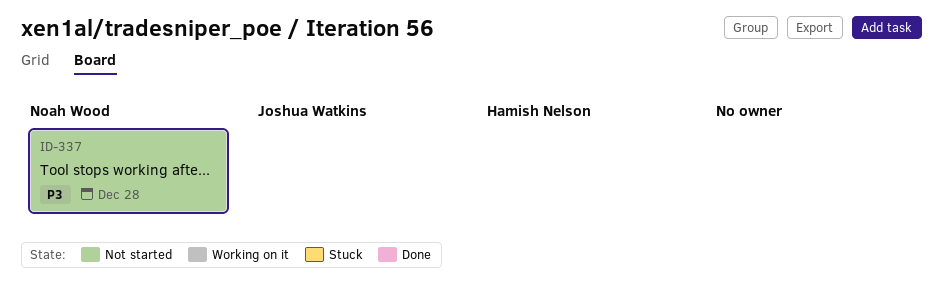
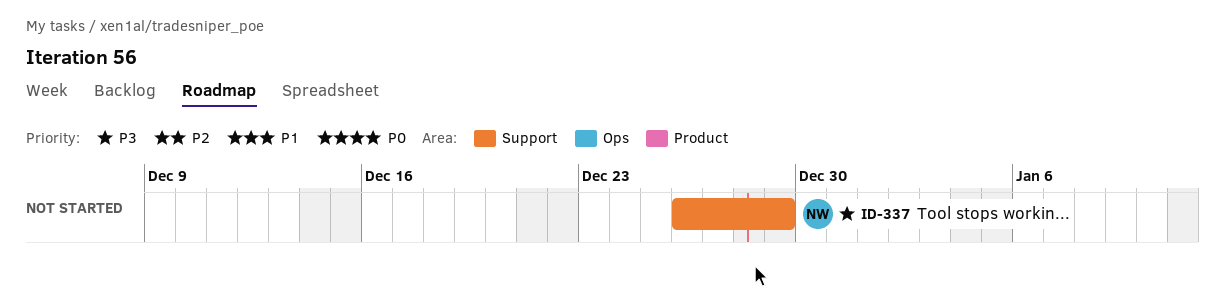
ID-337, due: Dec 28 -> Dec 29

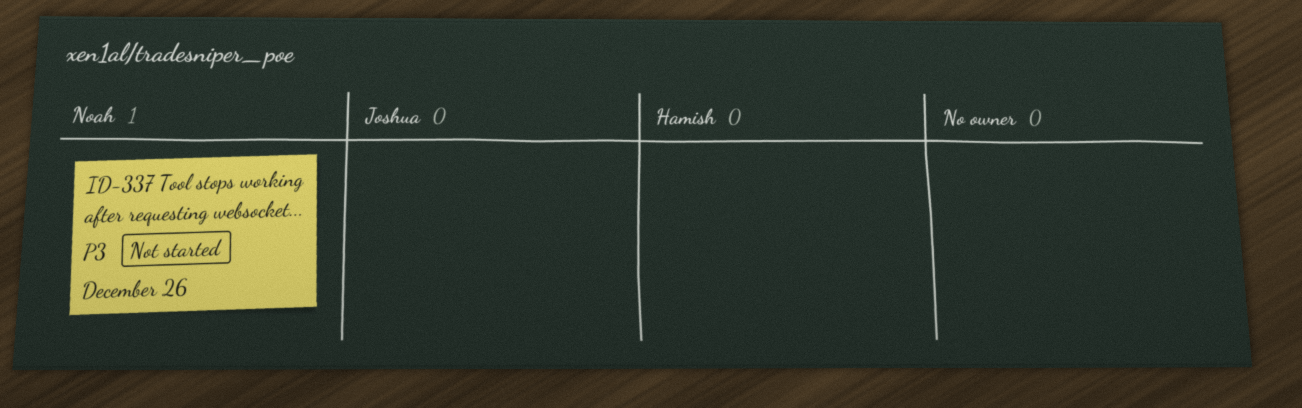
ID-337, due: Dec 29 -> Dec 26

